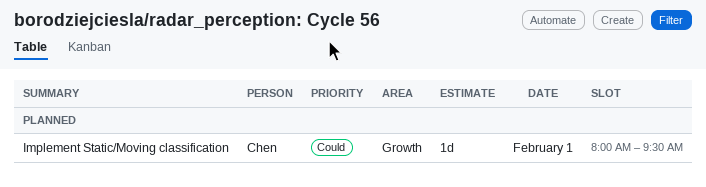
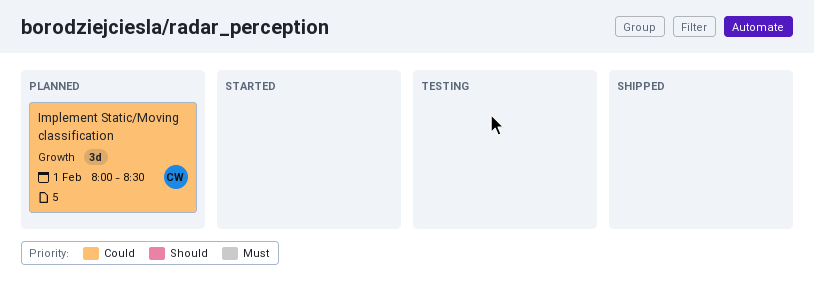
Implement Static/Moving classification, estimate: 1d -> 3d
Implement Static/Moving classification, ends: 09:30 -> 08:30

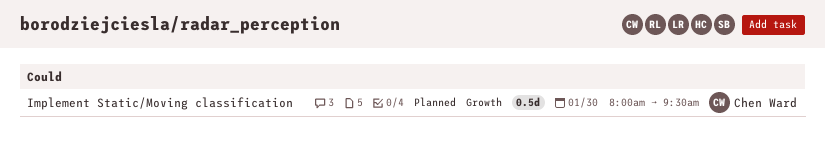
Implement Static/Moving classification, estimate: 3d -> 0.5d
Implement Static/Moving classification, day: Feb 1 -> Jan 30
Implement Static/Moving classification, ends: 08:30 -> 09:30

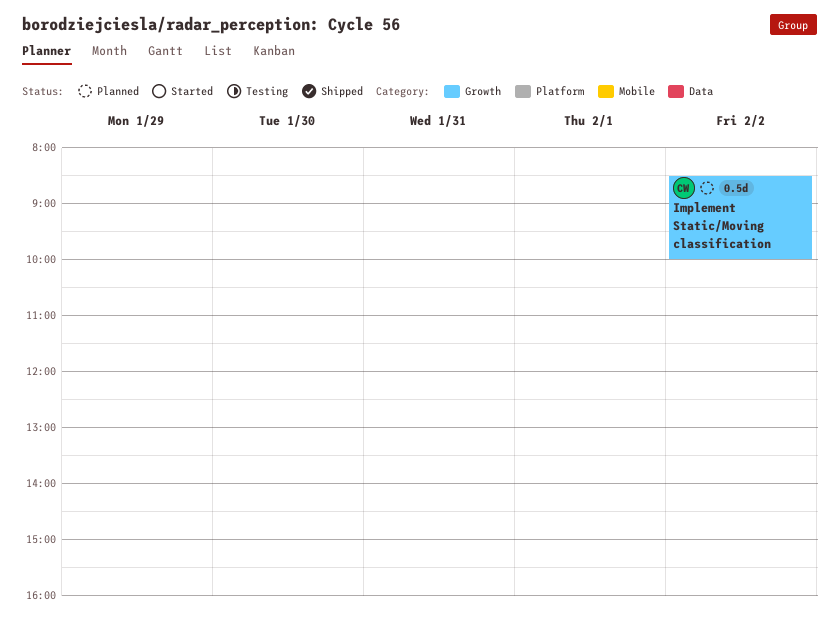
Implement Static/Moving classification, day: Jan 30 -> Feb 2
Implement Static/Moving classification, begins: 08:00 -> 08:30
Implement Static/Moving classification, ends: 09:30 -> 10:00

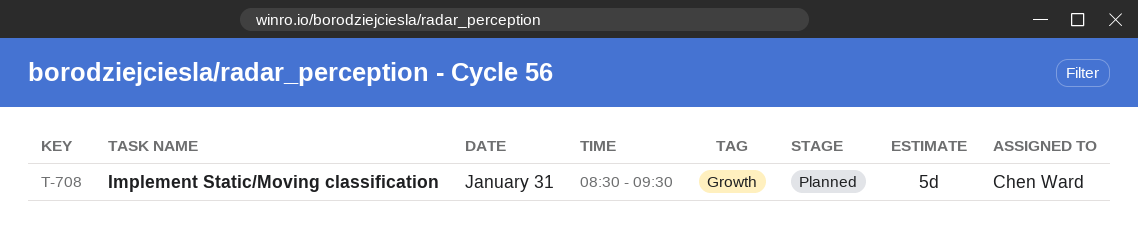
Implement Static/Moving classification, estimate: 0.5d -> 5d
Implement Static/Moving classification, day: Feb 2 -> Jan 31
Implement Static/Moving classification, ends: 10:00 -> 09:30

